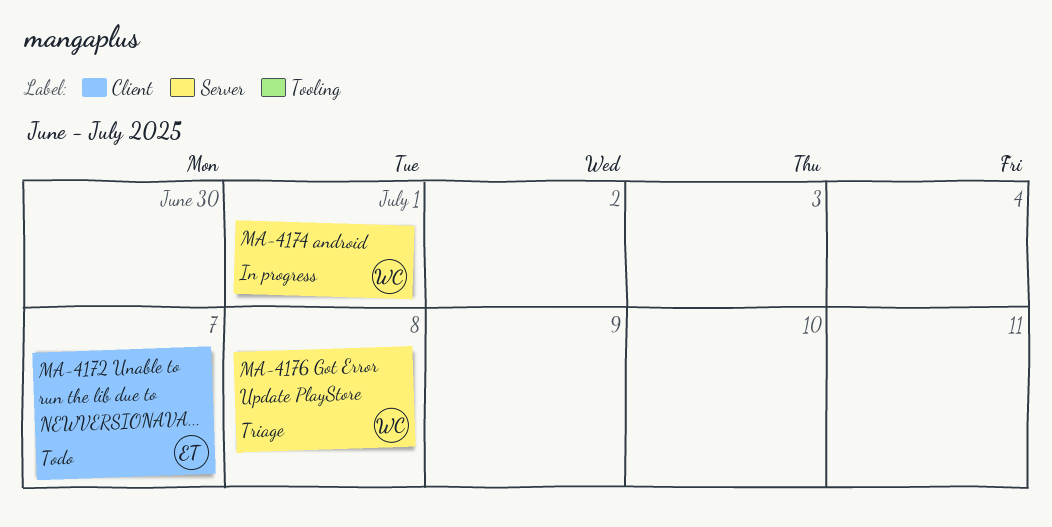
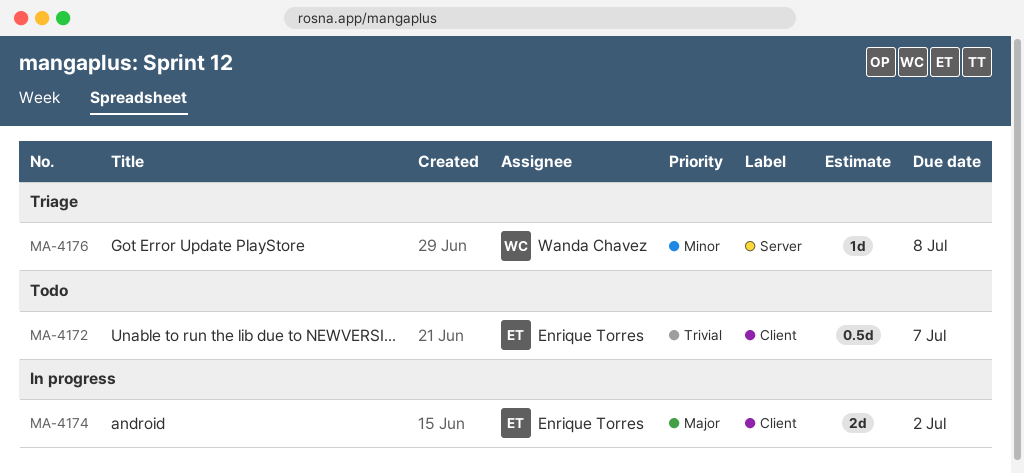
MA-4174, owner: Wanda Chavez -> Enrique Torres
MA-4174, label: Server -> Client
MA-4174, due: Jul 1 -> Jul 2

